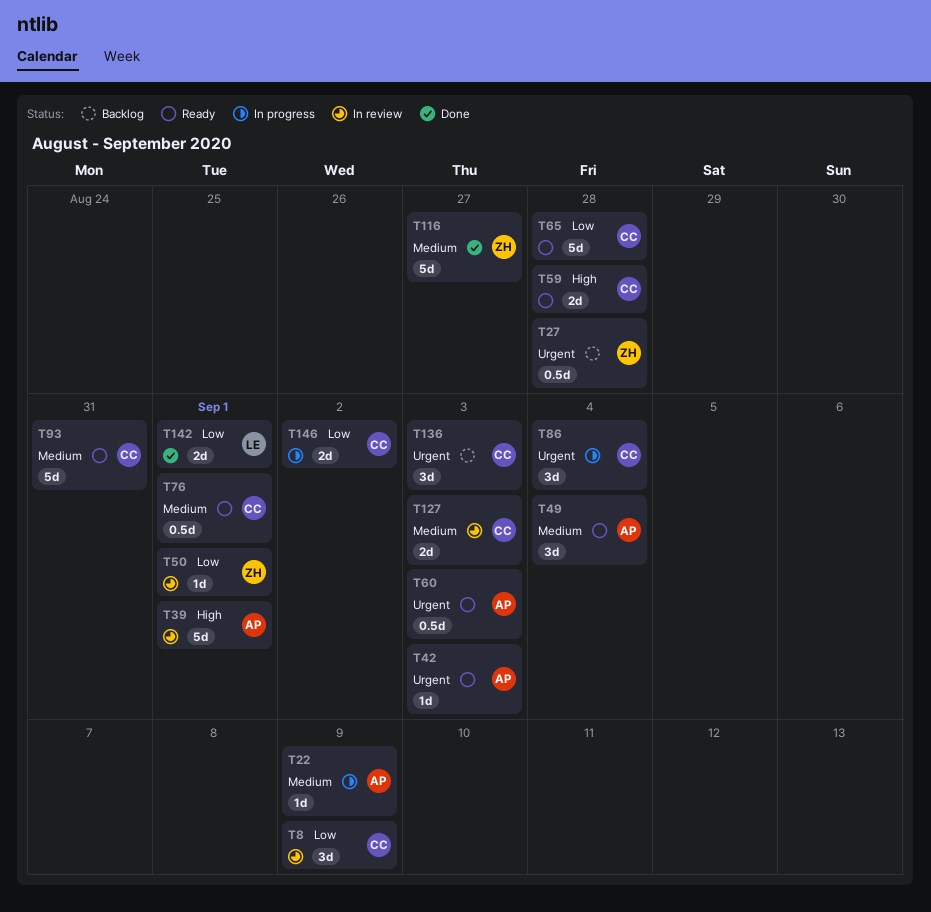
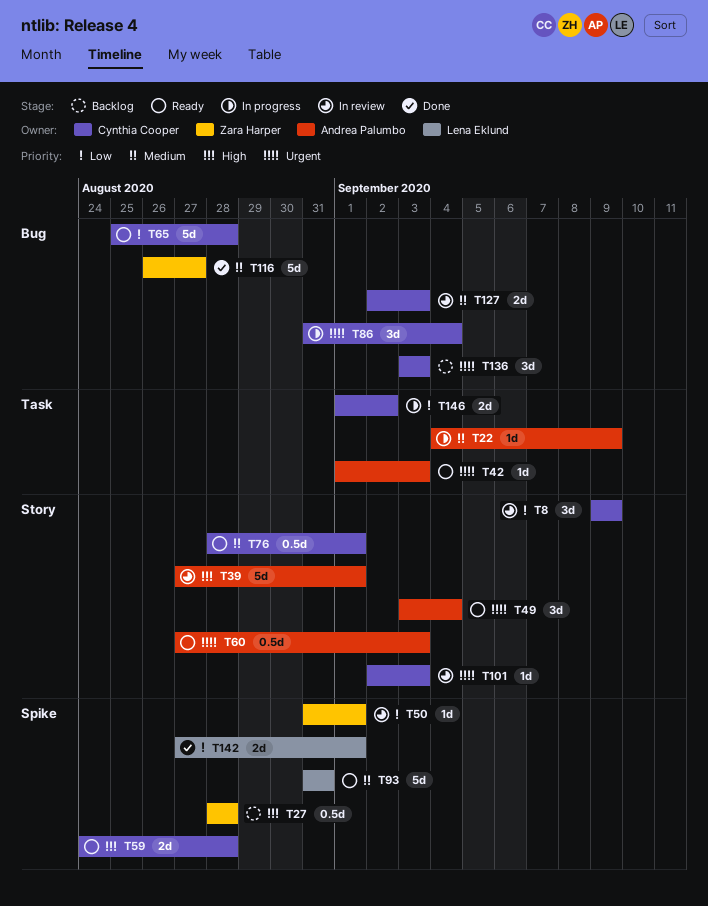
T27, priority: Urgent -> High
T49, priority: Medium -> Urgent
T93, owner: Cynthia Cooper -> Lena Eklund
T101: none -> present

